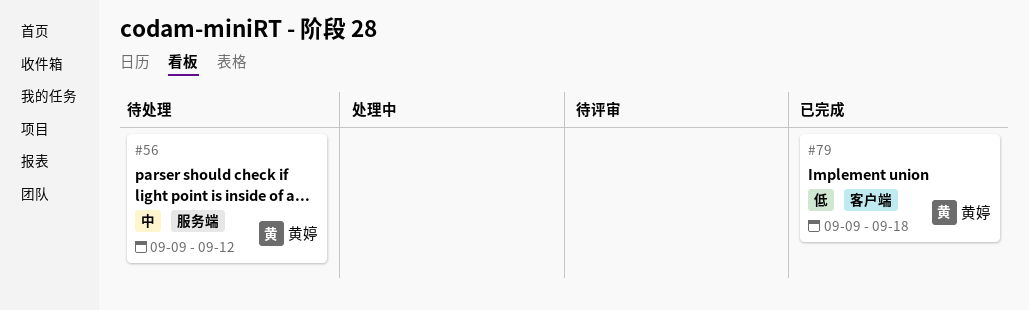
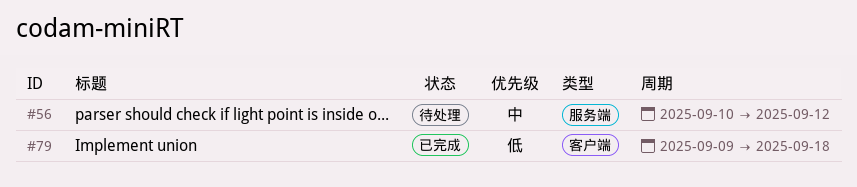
#56, start: Sep 9 -> Sep 10

